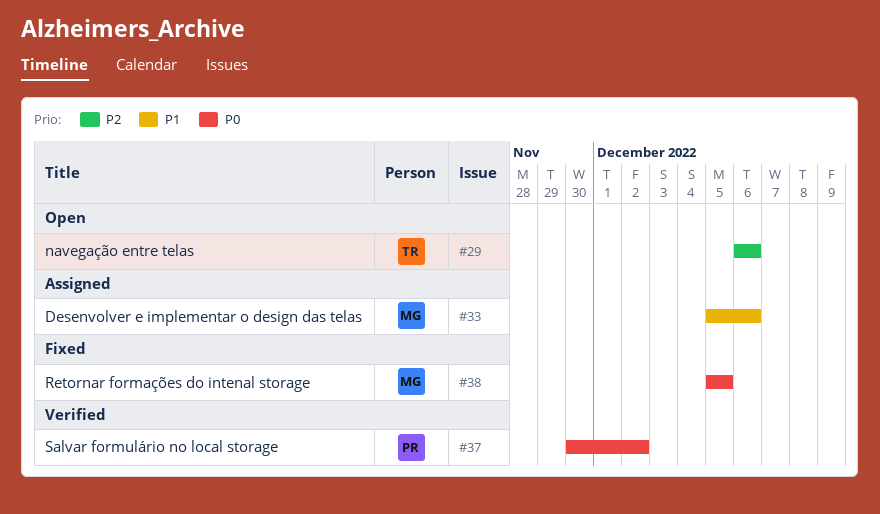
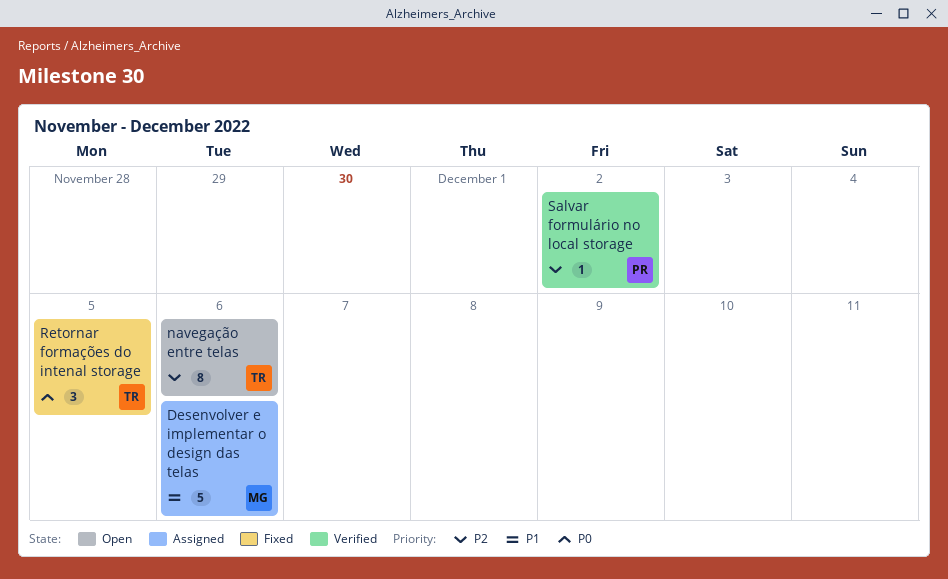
Retornar formações do intenal storage, owner: MG -> TR
Salvar formulário no local storage, priority: P0 -> P2

